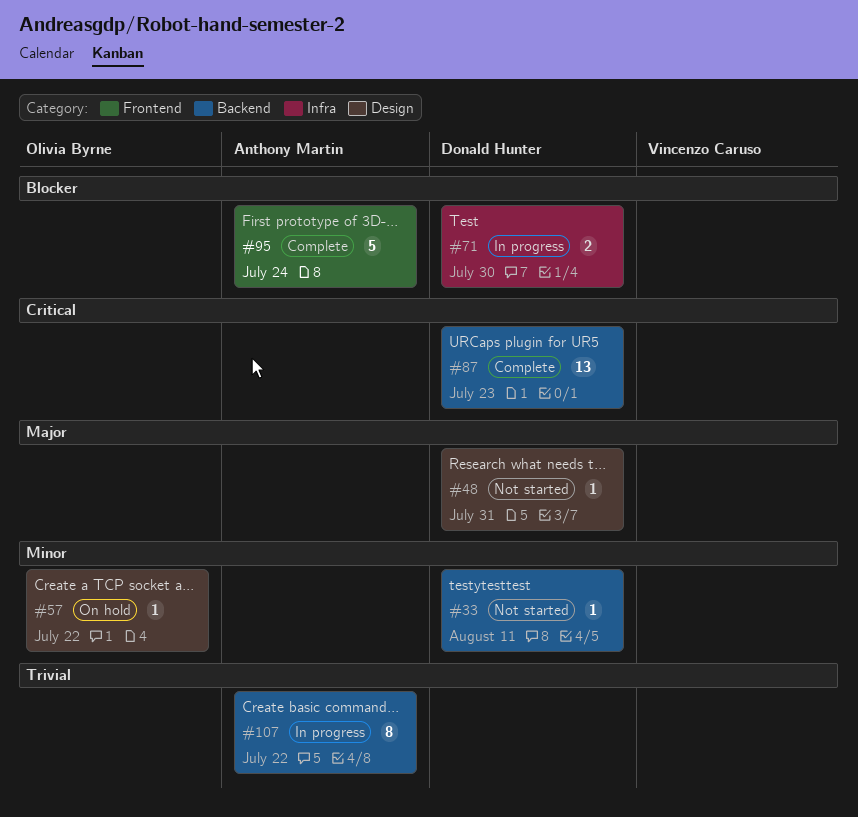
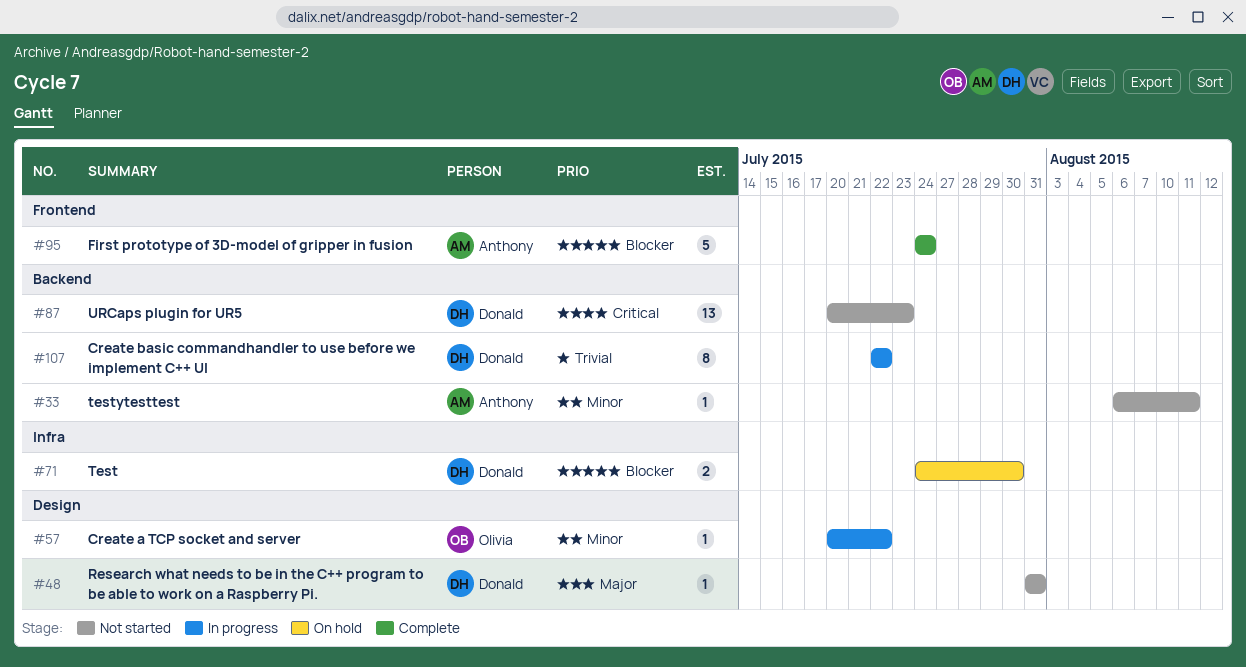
#33, owner: Donald Hunter -> Anthony Martin
#57, status: On hold -> In progress
#71, status: In progress -> On hold
#87, status: Complete -> Not started
#107, owner: Anthony Martin -> Donald Hunter

